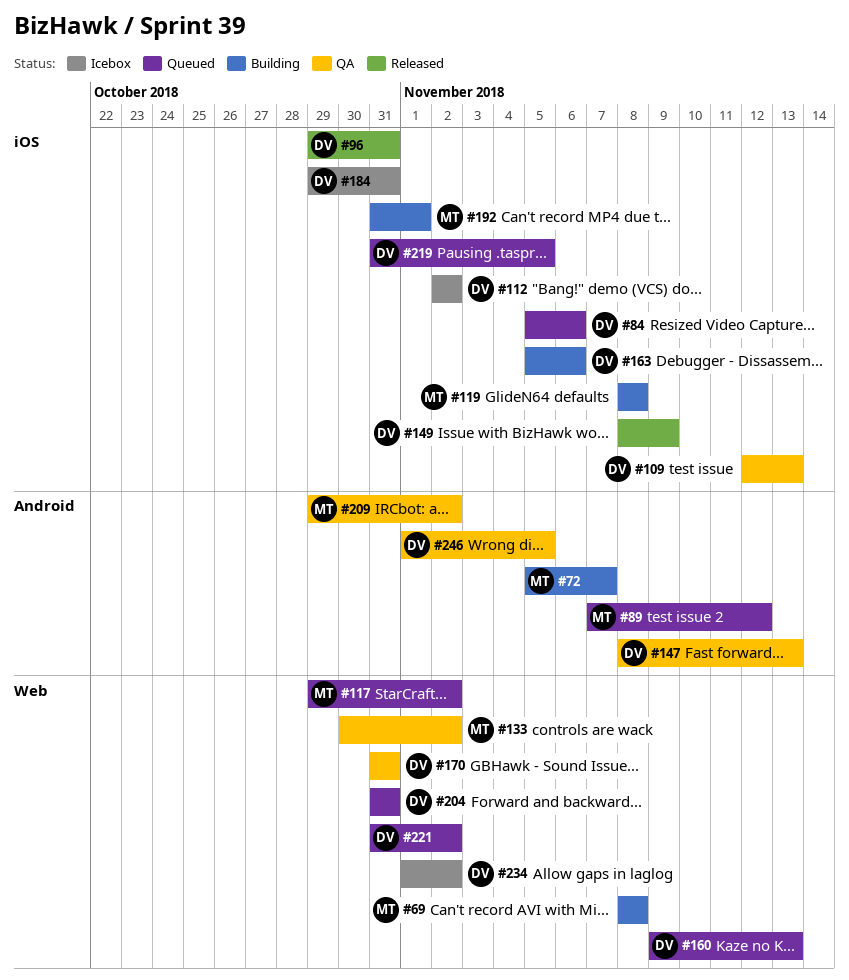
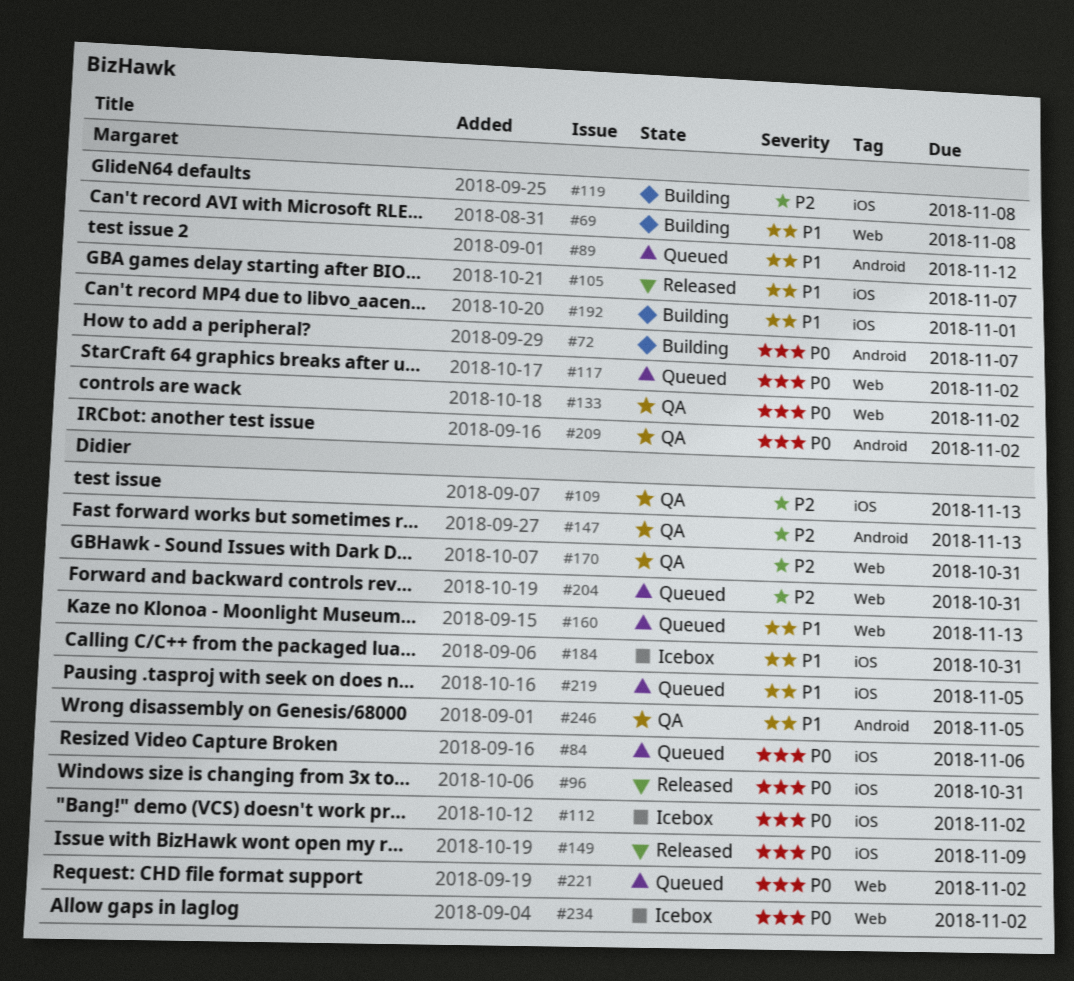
#105: none -> present
#163: present -> none

